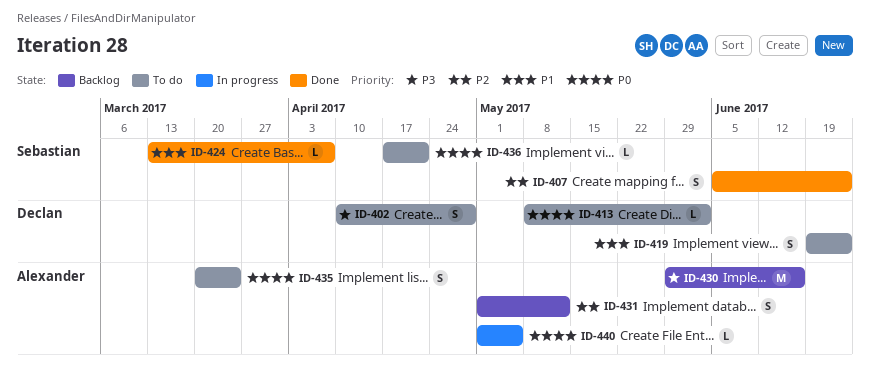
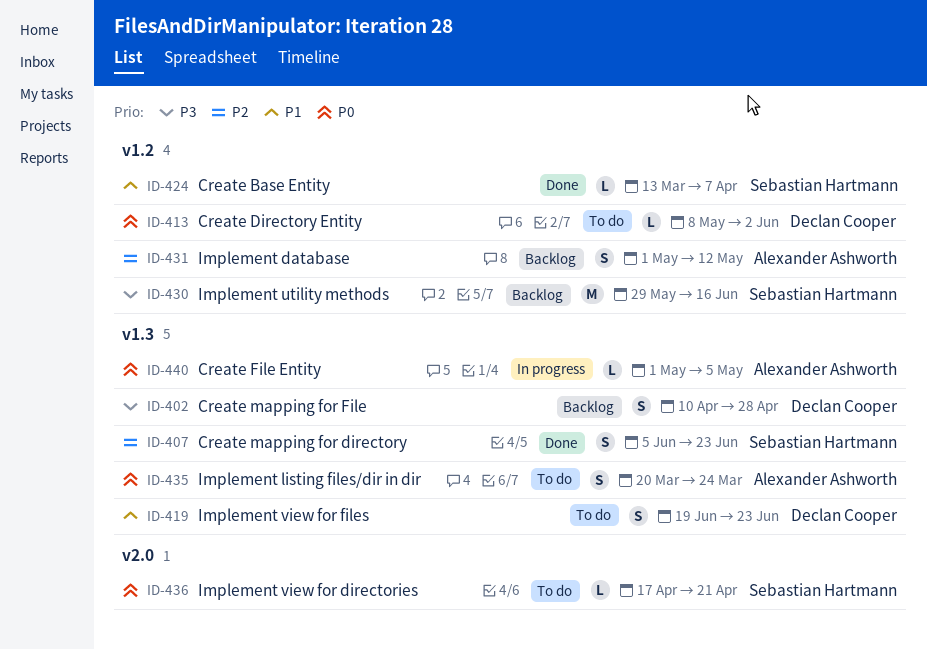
ID-402, status: To do -> Backlog
ID-430, owner: Alexander Ashworth -> Sebastian Hartmann

